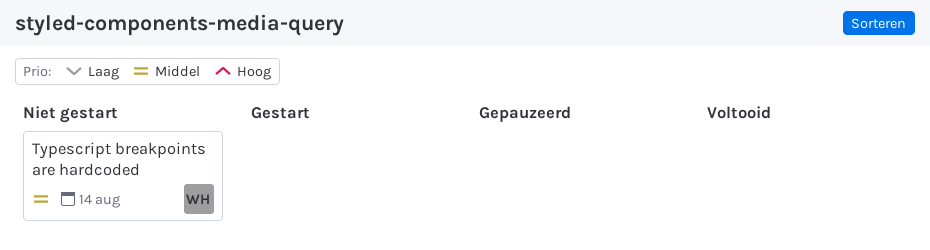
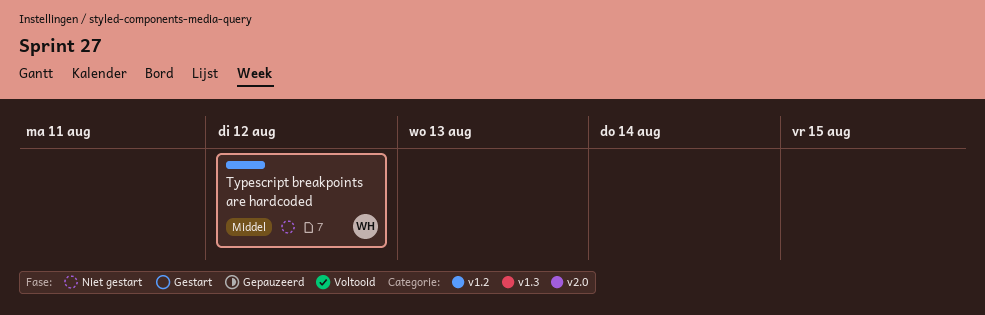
Typescript breakpoints are hardcoded, due: Aug 14 -> Aug 12

